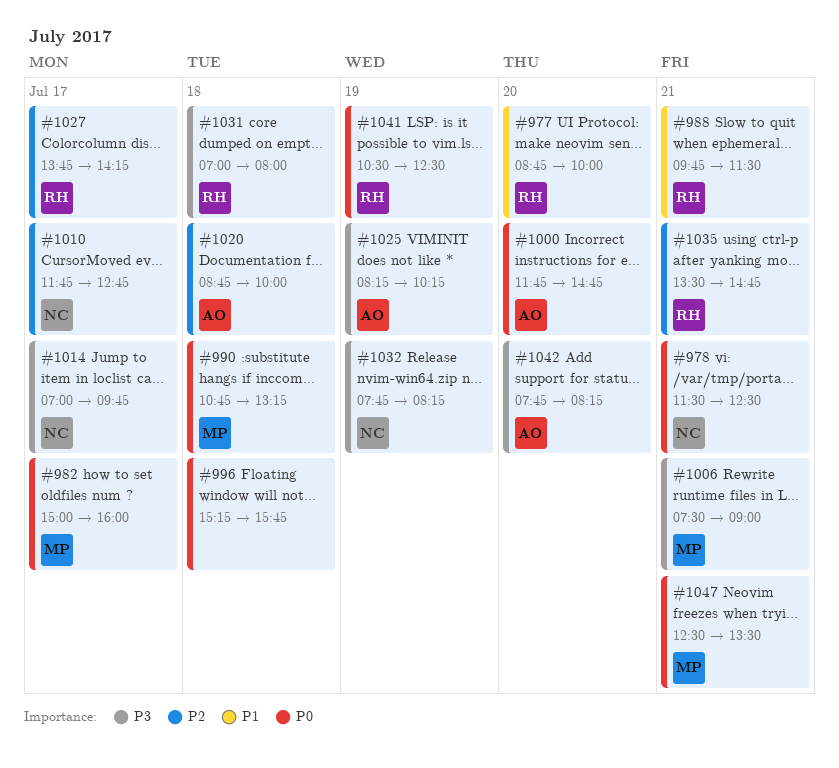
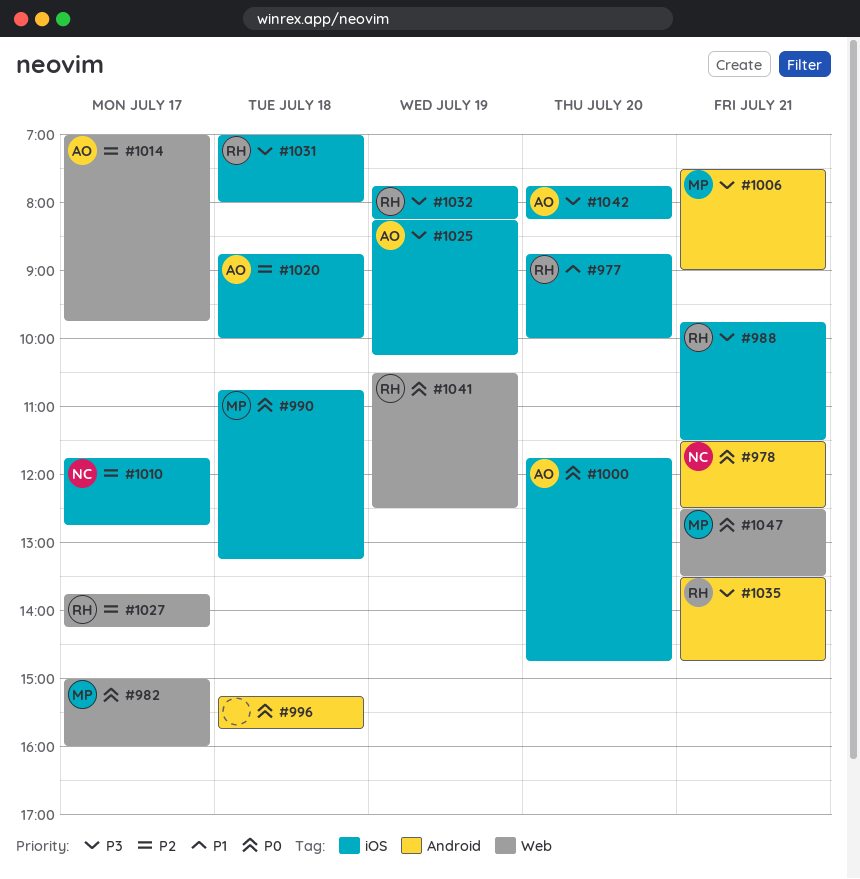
#988, priority: P1 -> P3
#1014, owner: NC -> AO
#1014, priority: P3 -> P2
#1032, owner: NC -> RH
#1035, priority: P2 -> P3

